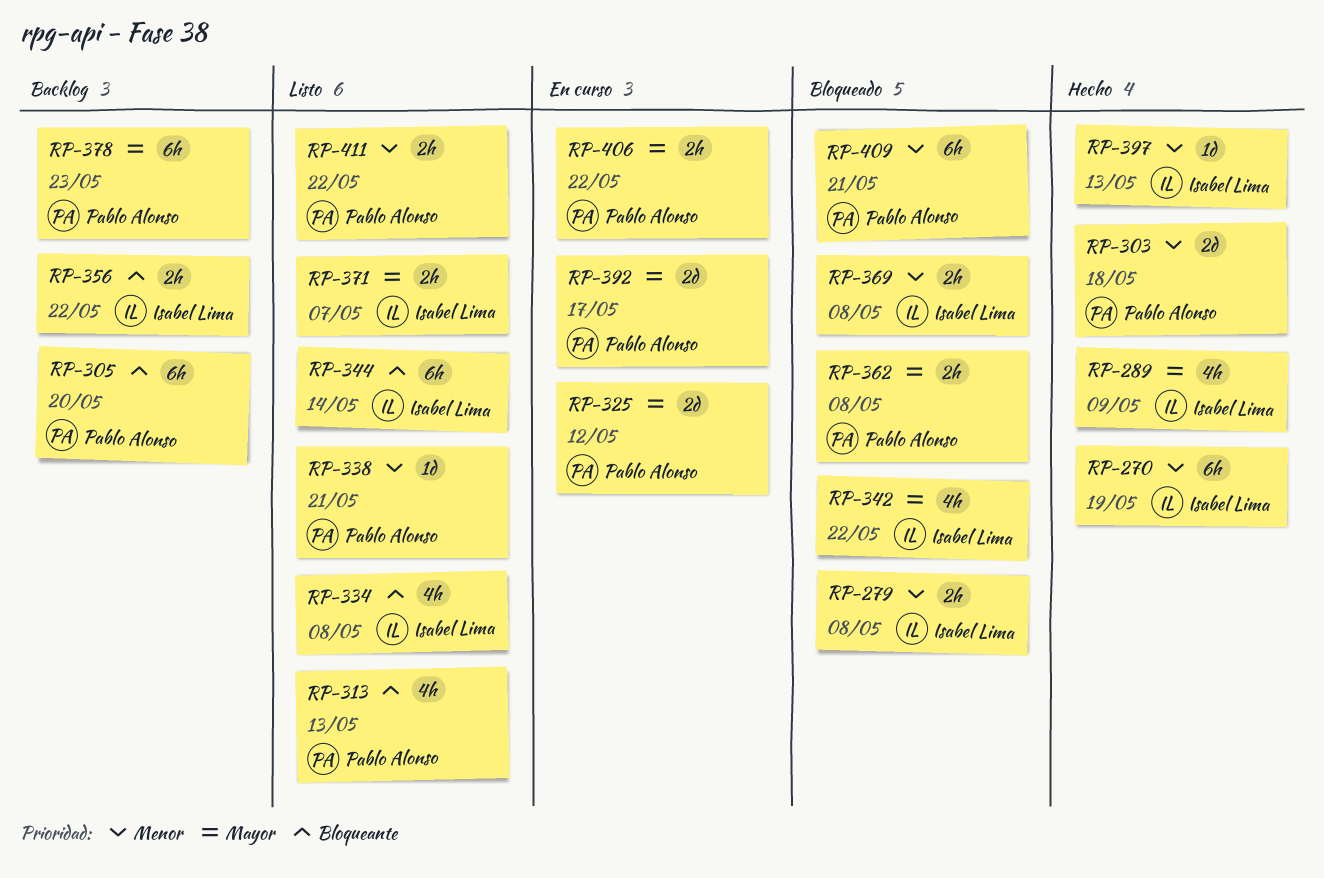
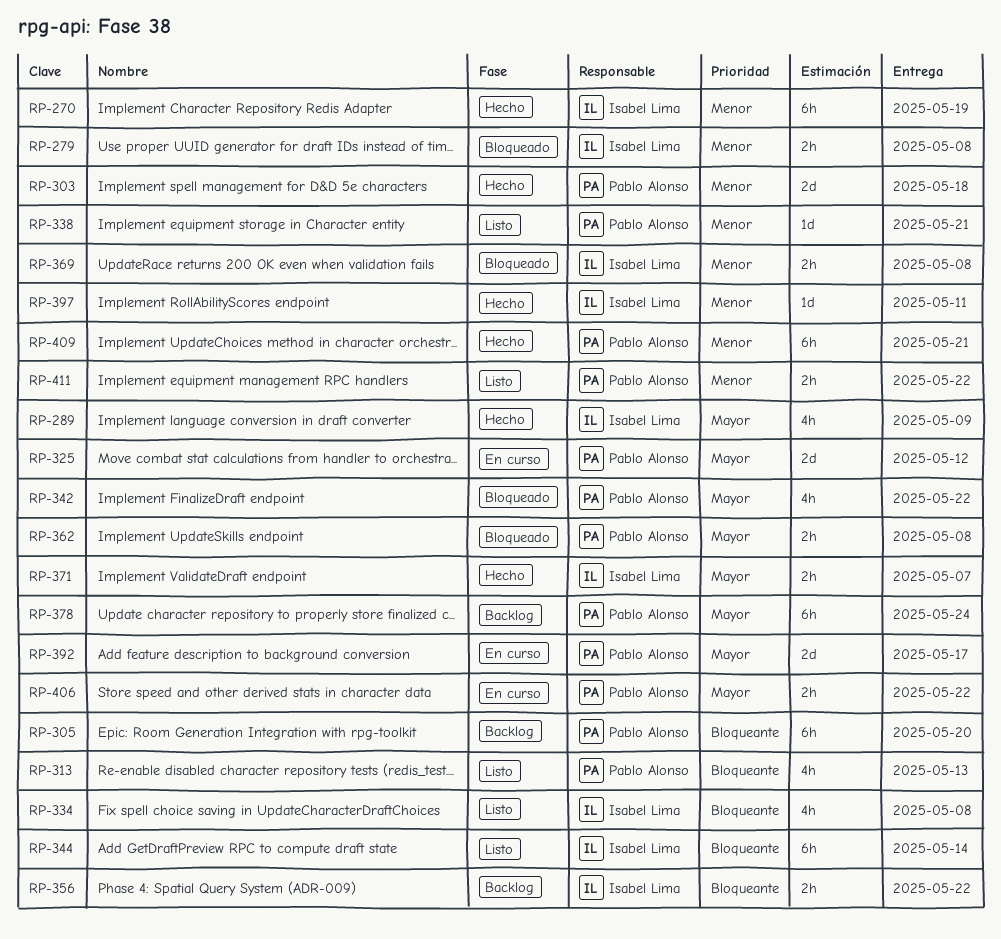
RP-342, owner: Isabel Lima -> Pablo Alonso
RP-371, status: Listo -> Hecho
RP-378, due: May 23 -> May 24
RP-397, due: May 13 -> May 11
RP-409, status: Bloqueado -> Hecho

